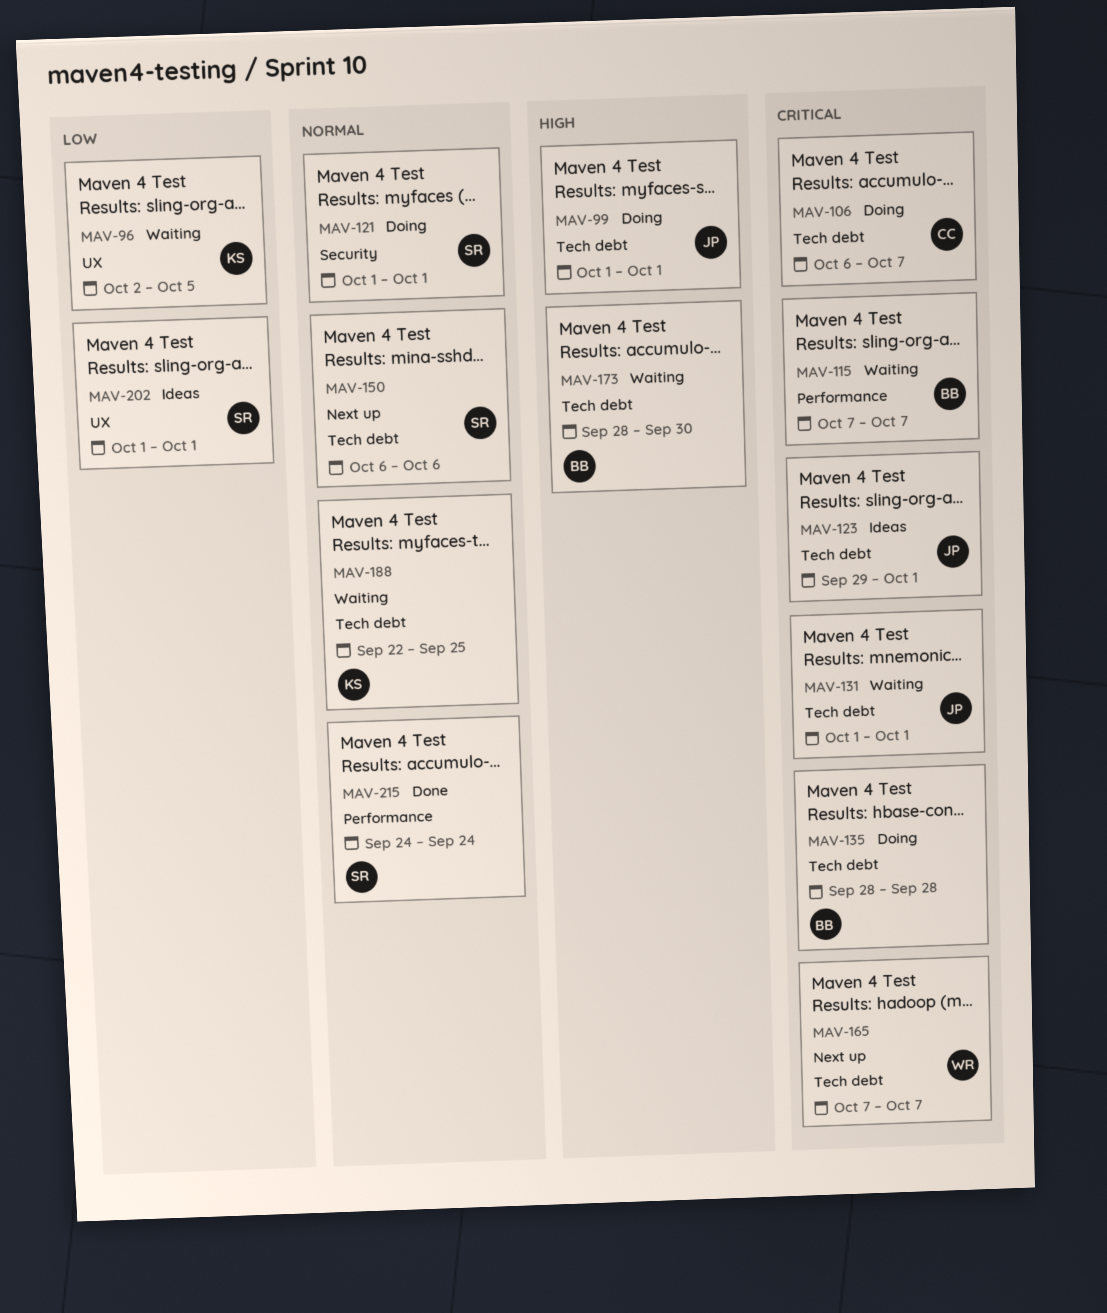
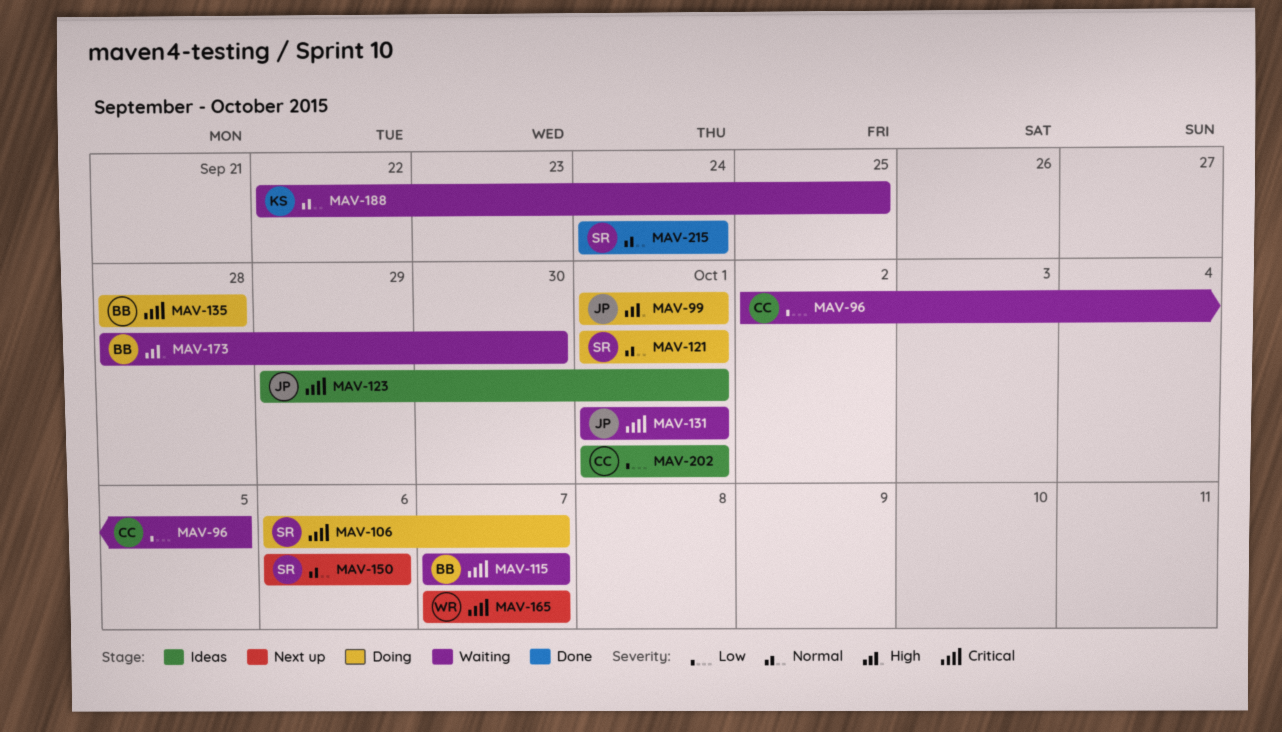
MAV-96, owner: KS -> CC
MAV-106, owner: CC -> SR
MAV-202, owner: SR -> CC

